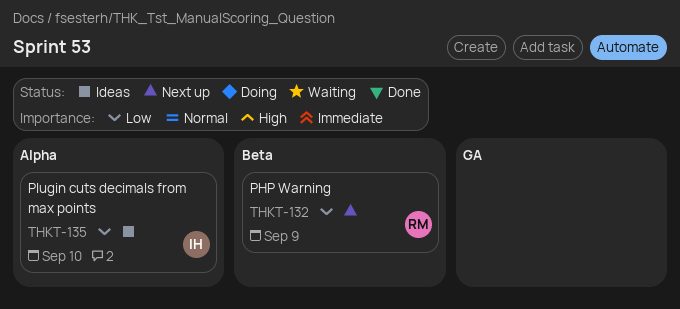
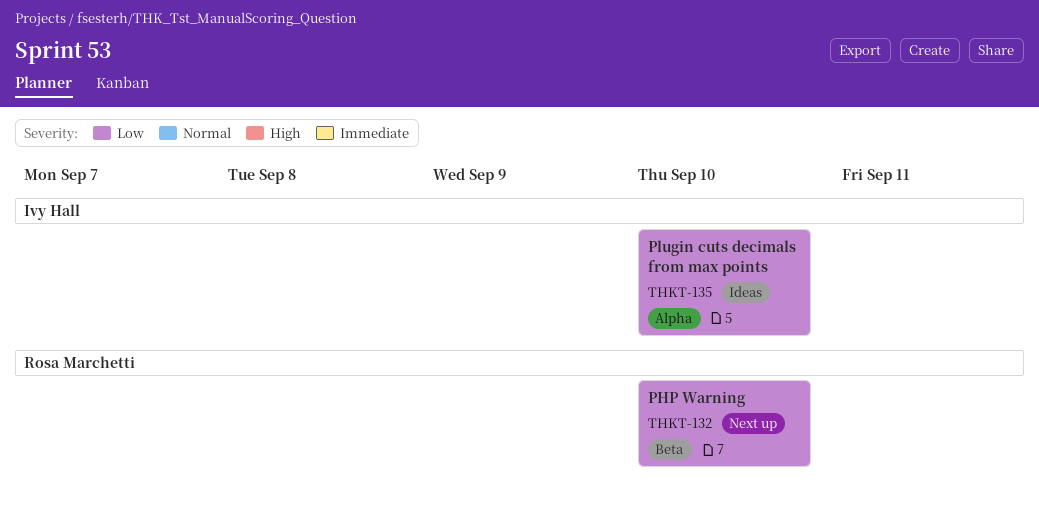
THKT-132, due: Sep 9 -> Sep 10

